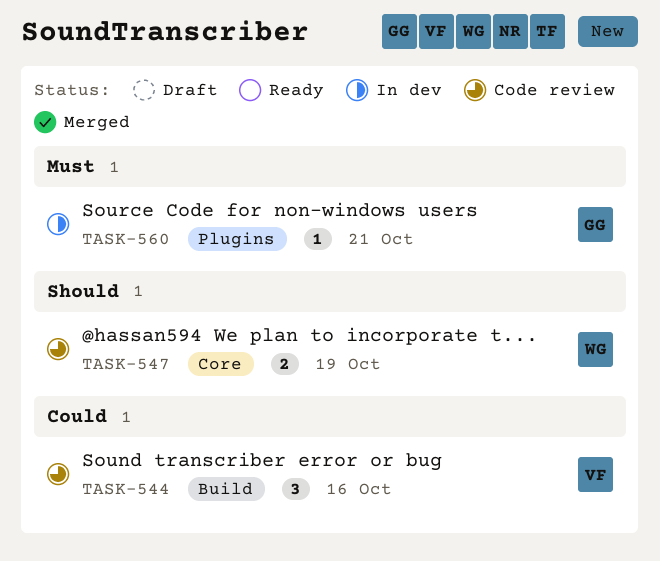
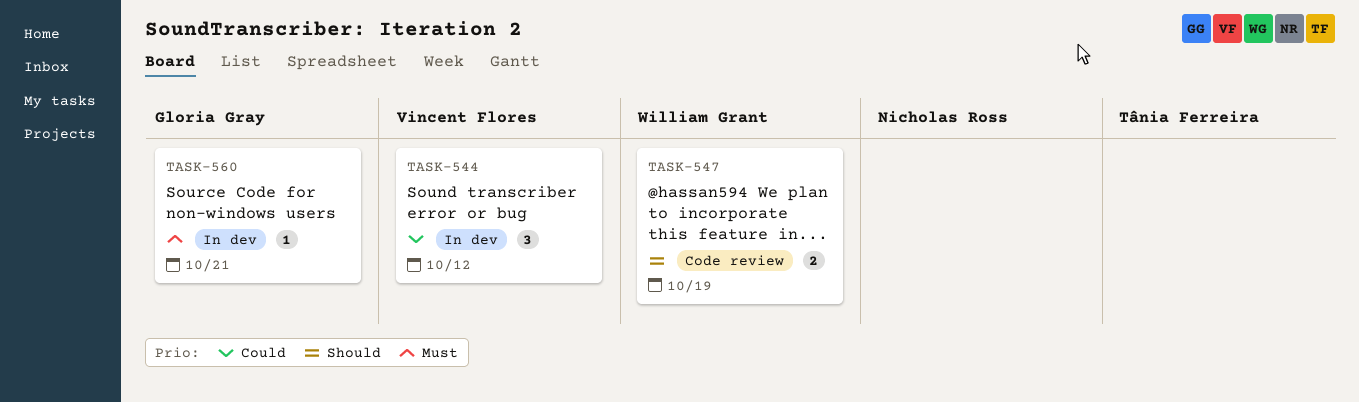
TASK-544, status: Code review -> In dev
TASK-544, due: Oct 16 -> Oct 12

